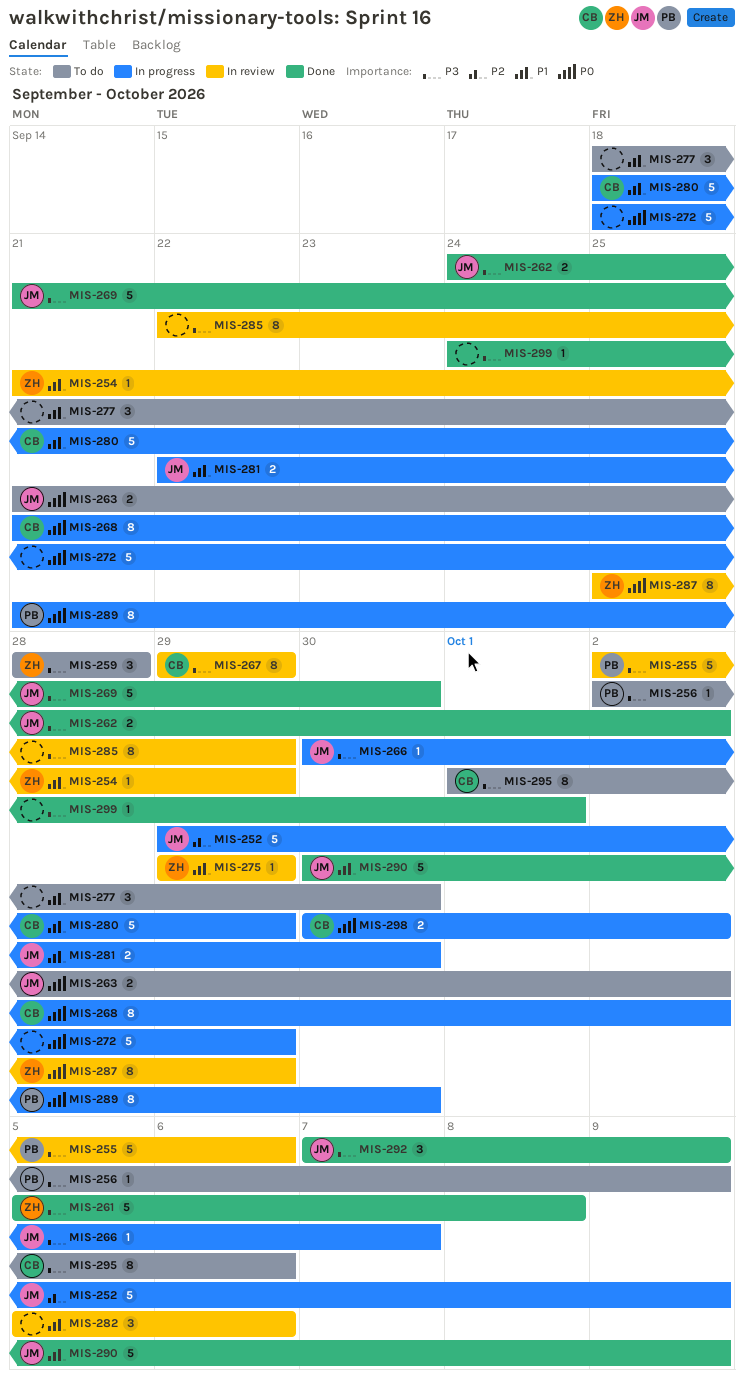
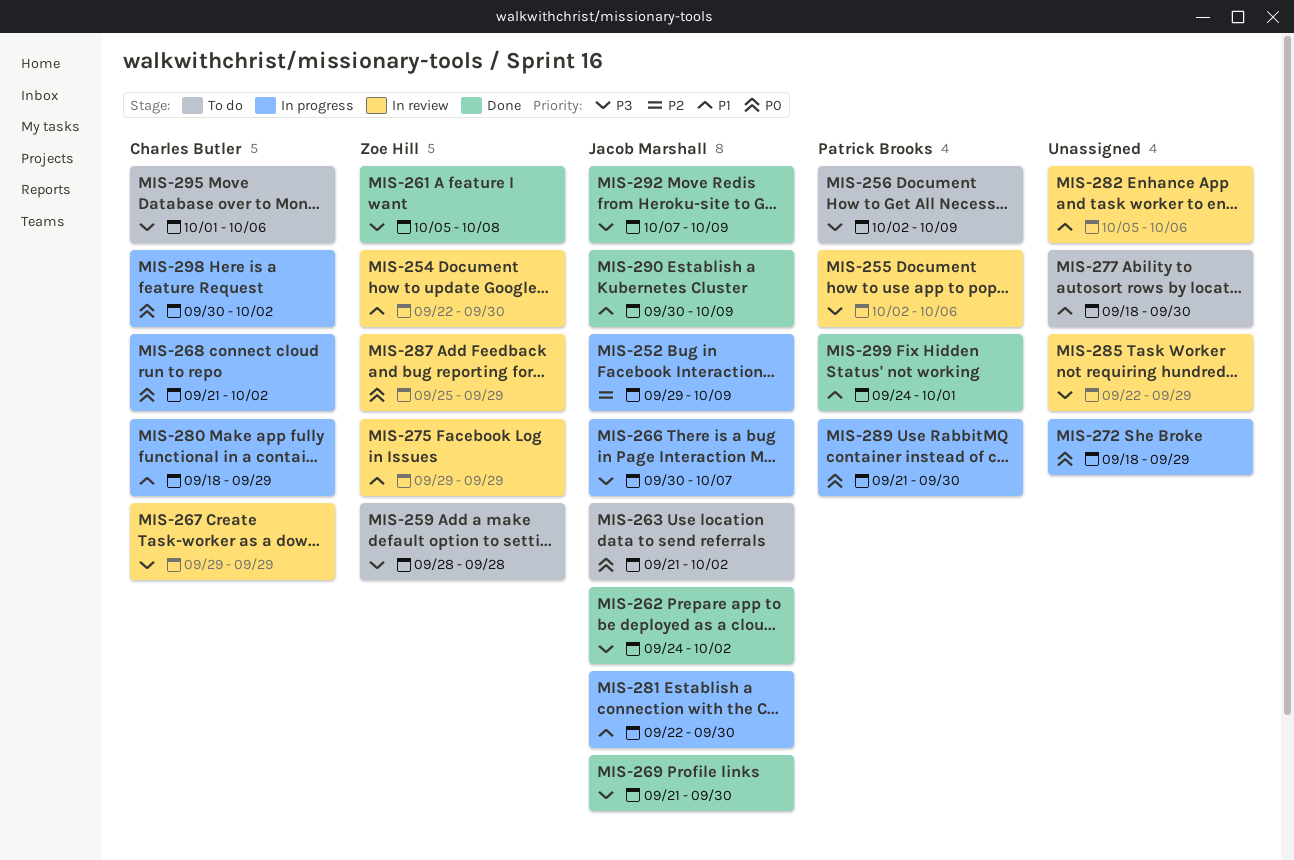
MIS-254, start: Sep 21 -> Sep 22
MIS-254, due: Sep 29 -> Sep 30
MIS-299, owner: none -> Patrick Brooks
MIS-299, priority: P3 -> P1

